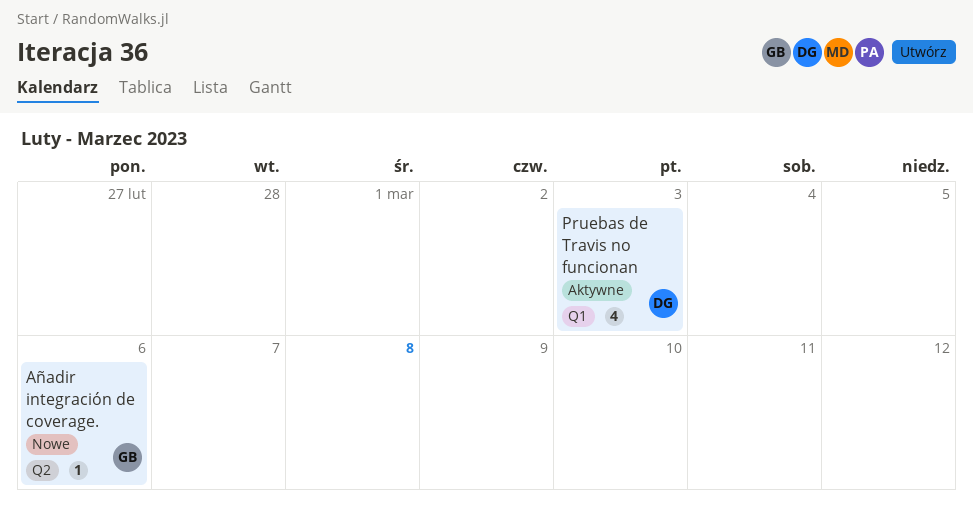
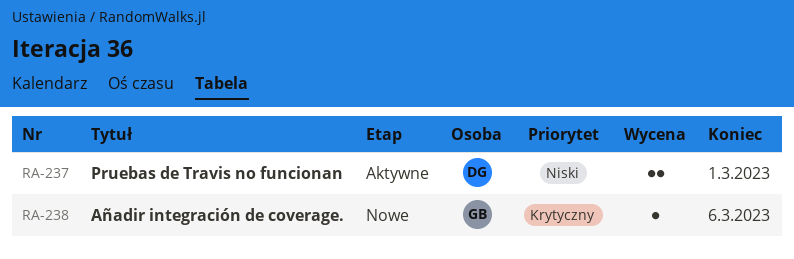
Pruebas de Travis no funcionan, estimate: 4 -> 2
Pruebas de Travis no funcionan, due: Mar 3 -> Mar 1

